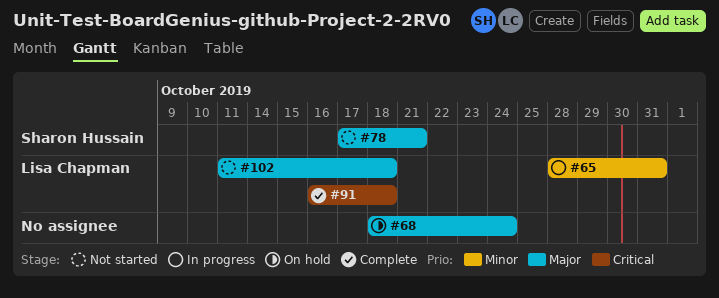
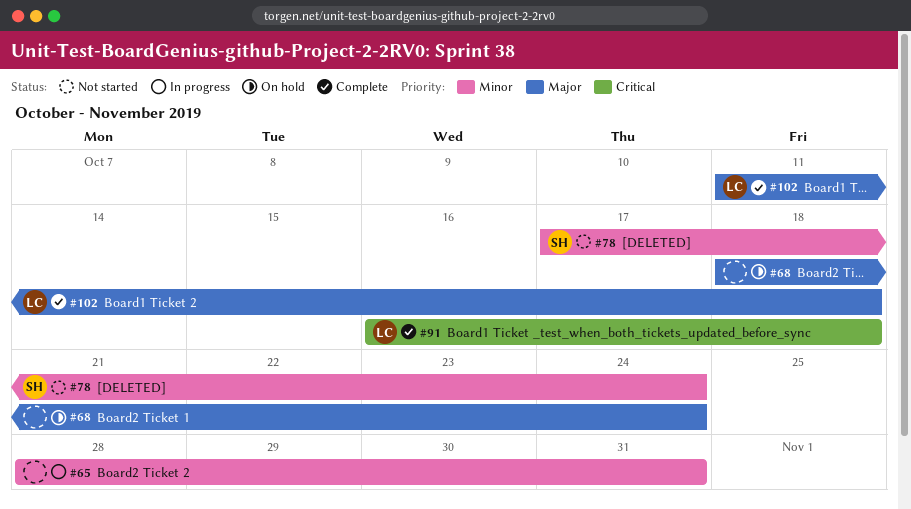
#65, owner: Lisa Chapman -> none
#78, priority: Major -> Minor
#78, due: Oct 21 -> Oct 24
#102, status: Not started -> Complete

